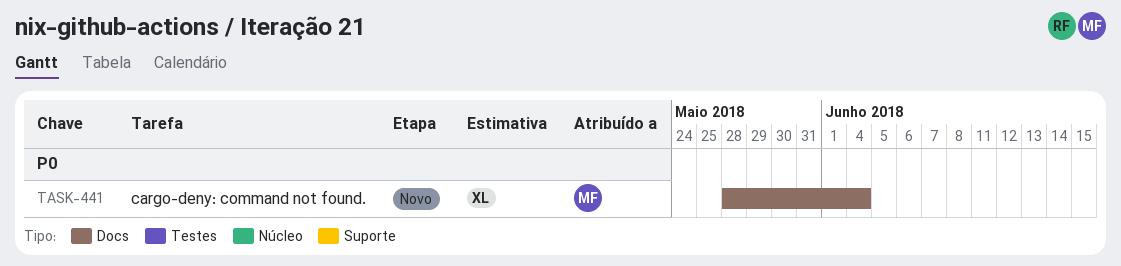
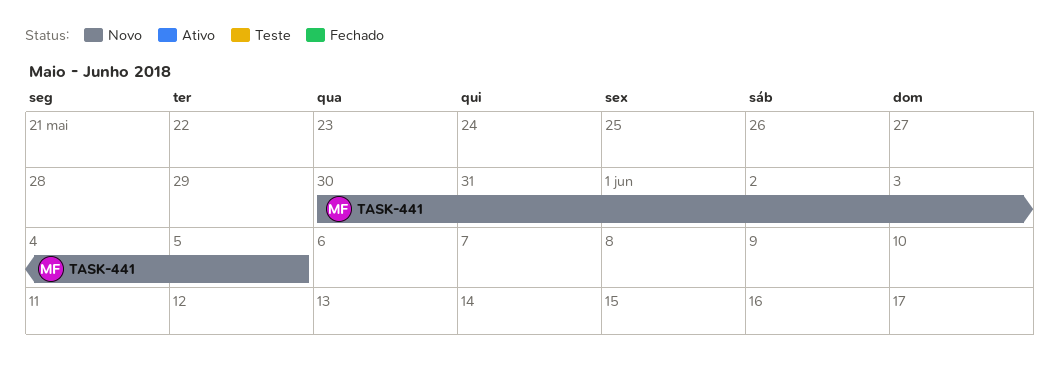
TASK-441, start: May 28 -> May 30
TASK-441, due: Jun 4 -> Jun 5

